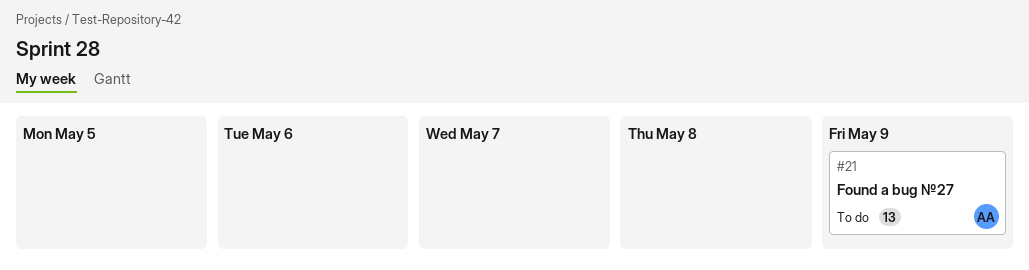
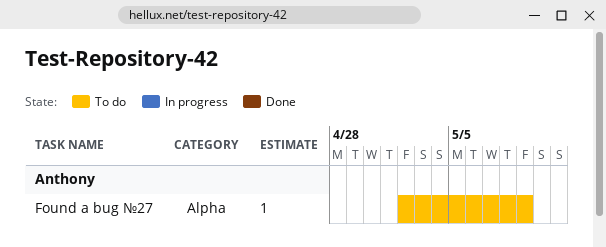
Found a bug №27, estimate: 13 -> 1

